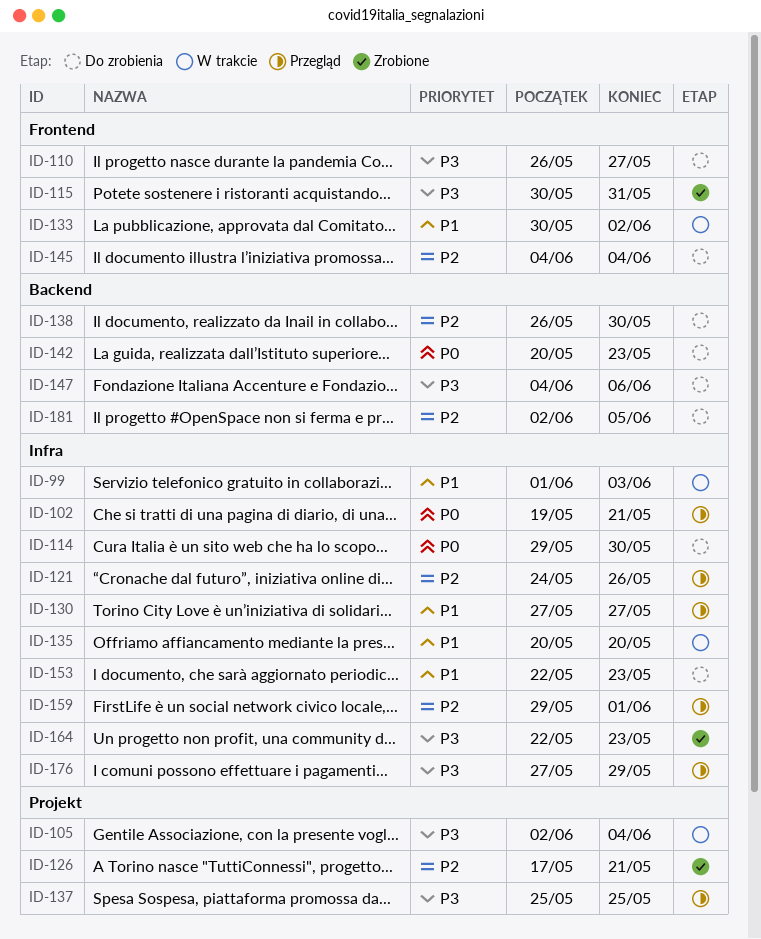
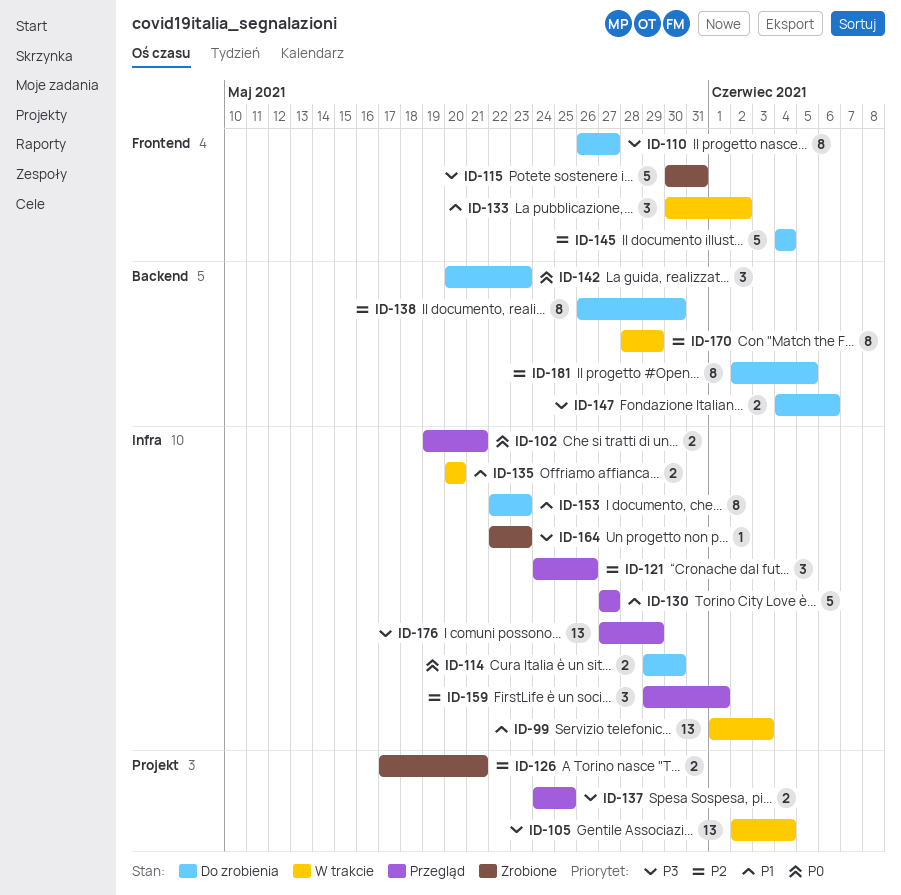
ID-137, start: May 25 -> May 24
ID-170: none -> present

